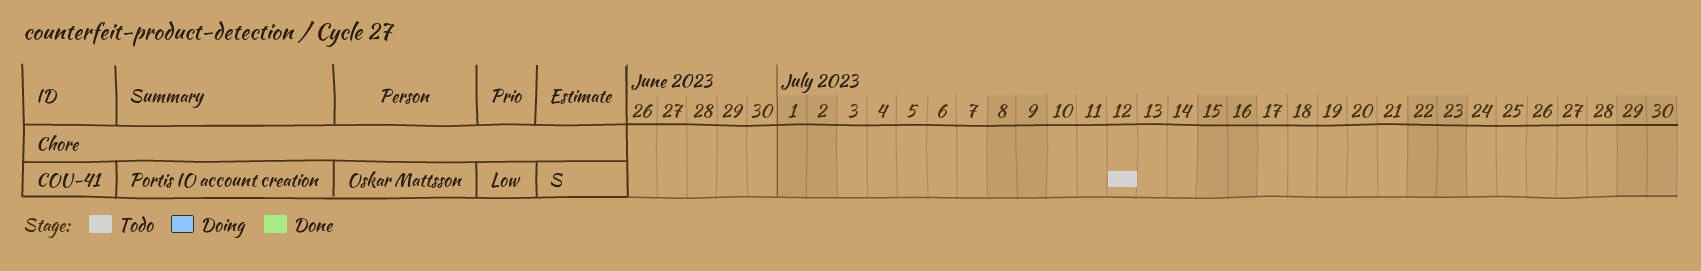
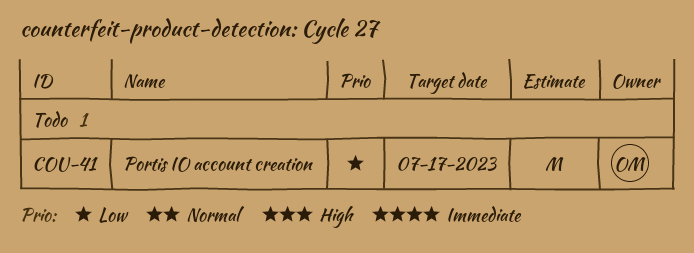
COU-41, estimate: S -> M
COU-41, due: Jul 12 -> Jul 17

